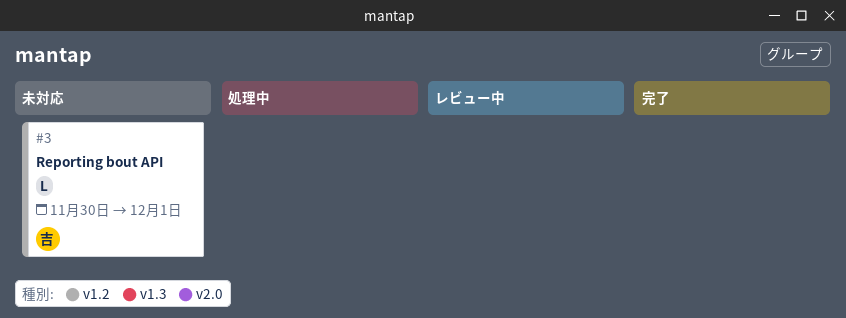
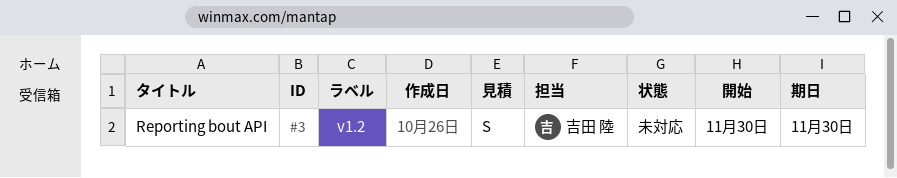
#3, estimate: L -> S
#3, due: Dec 1 -> Nov 30

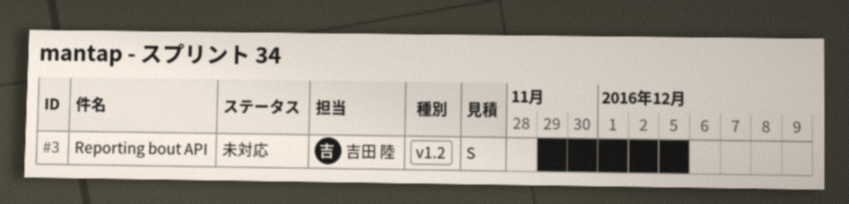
#3, start: Nov 30 -> Nov 29
#3, due: Nov 30 -> Dec 5

